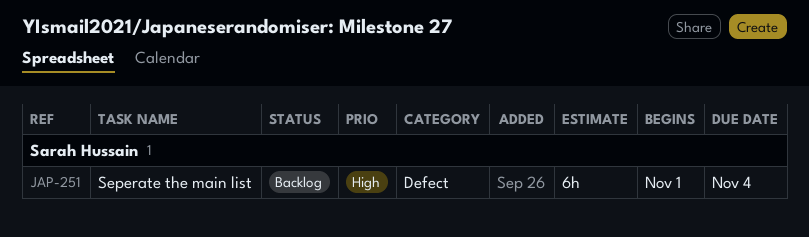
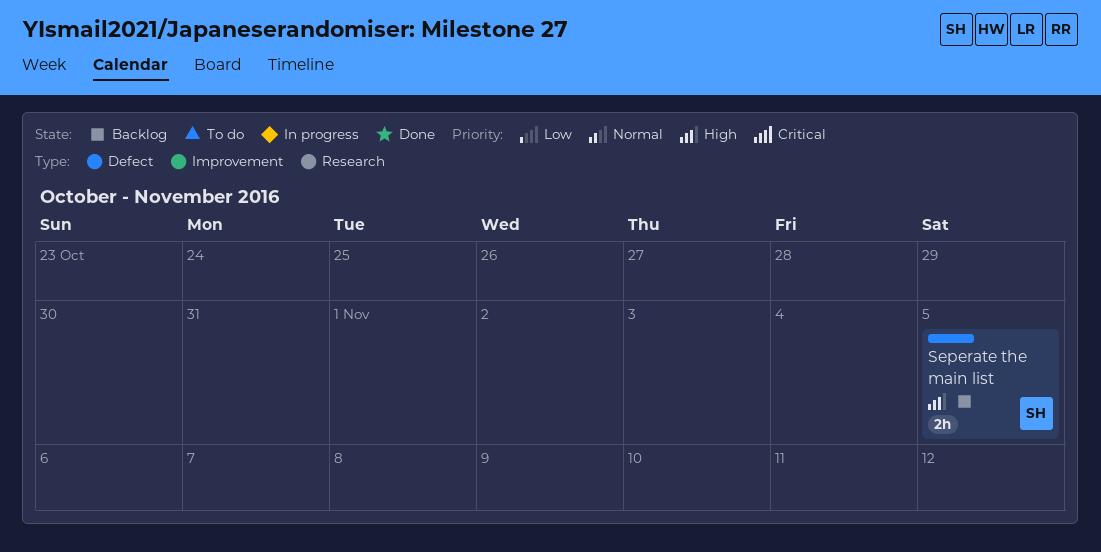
Seperate the main list, estimate: 6h -> 2h
Seperate the main list, due: Nov 4 -> Nov 5

